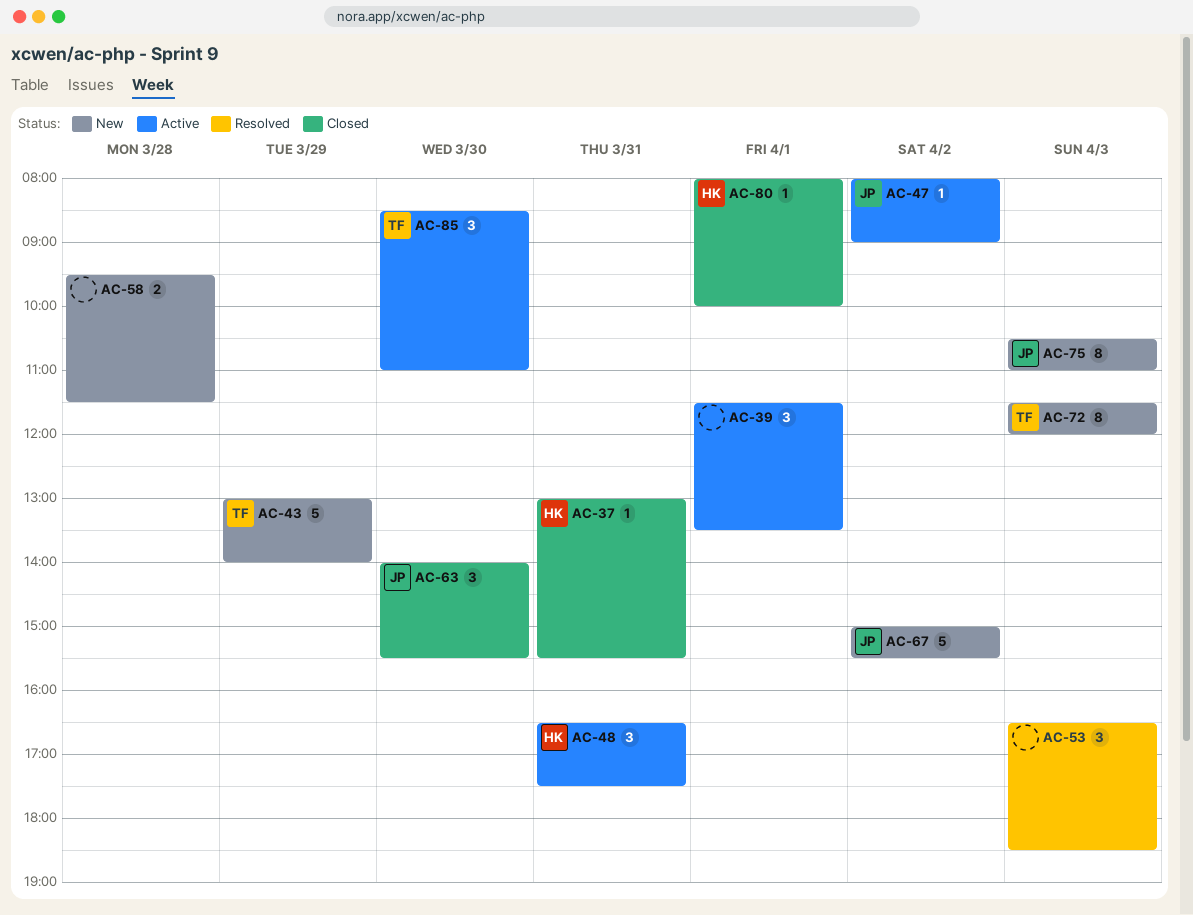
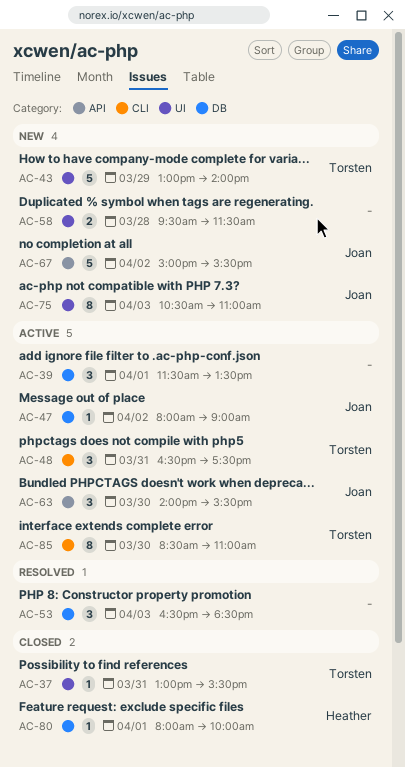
AC-37, owner: Heather -> Torsten
AC-48, owner: Heather -> Torsten
AC-63, status: Closed -> Active
AC-72: present -> none
AC-85, estimate: 3 -> 8

